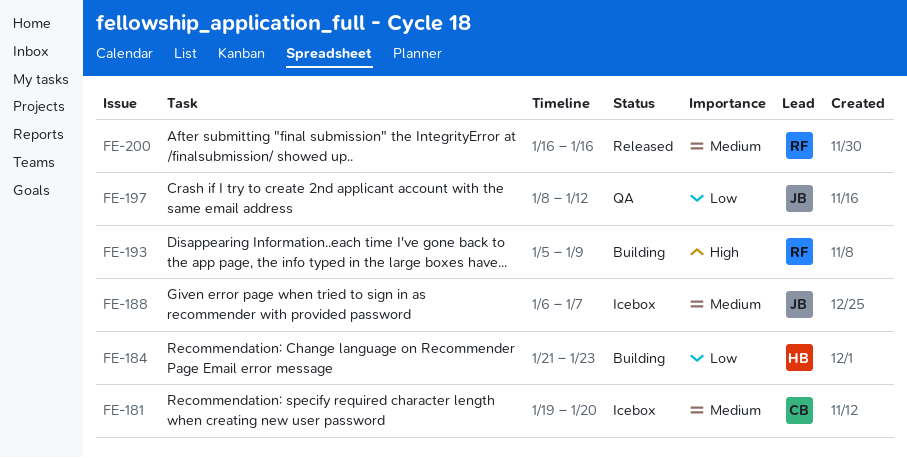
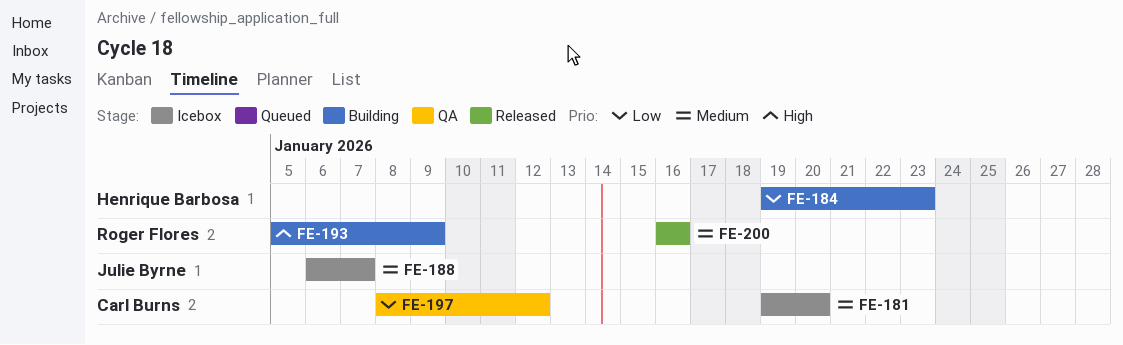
FE-184, start: Jan 21 -> Jan 19
FE-197, owner: Julie Byrne -> Carl Burns

